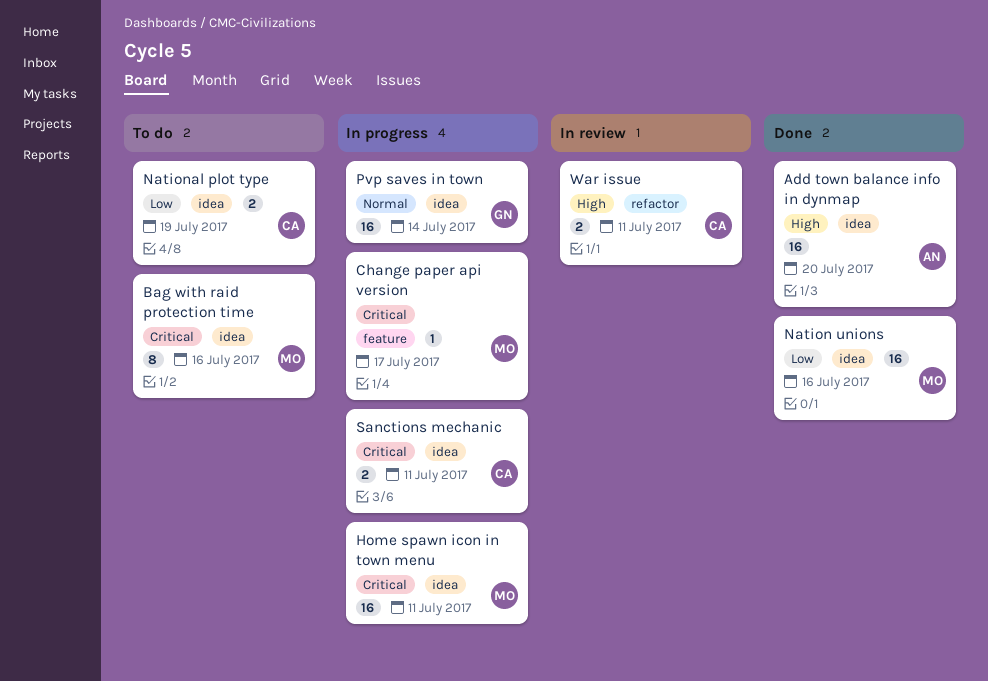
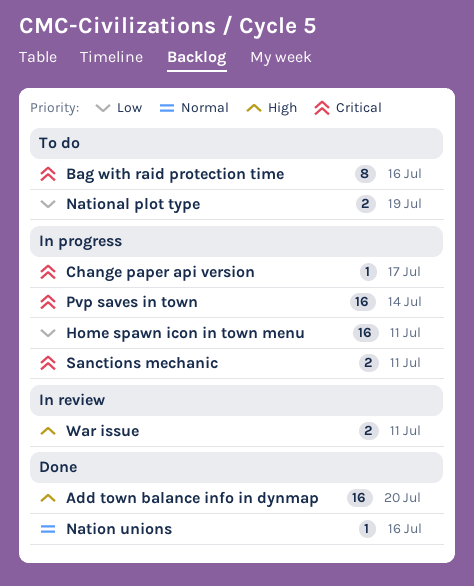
Home spawn icon in town menu, priority: Critical -> Low
Nation unions, priority: Low -> Normal
Nation unions, estimate: 16 -> 1
Pvp saves in town, priority: Normal -> Critical

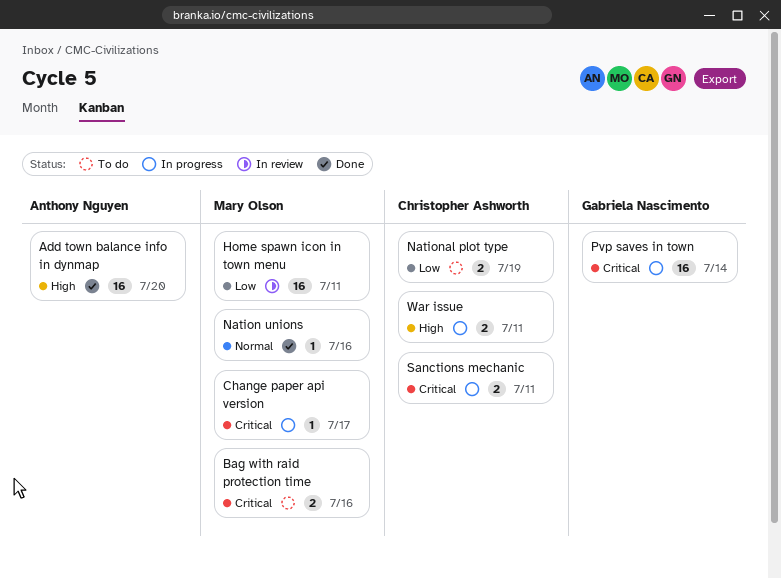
Bag with raid protection time, estimate: 8 -> 2
Home spawn icon in town menu, status: In progress -> In review
War issue, status: In review -> In progress

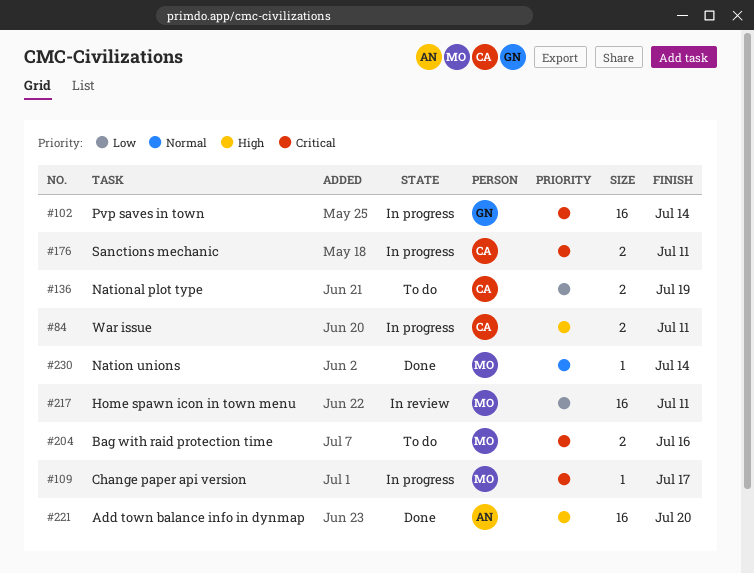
Nation unions, due: Jul 16 -> Jul 14

